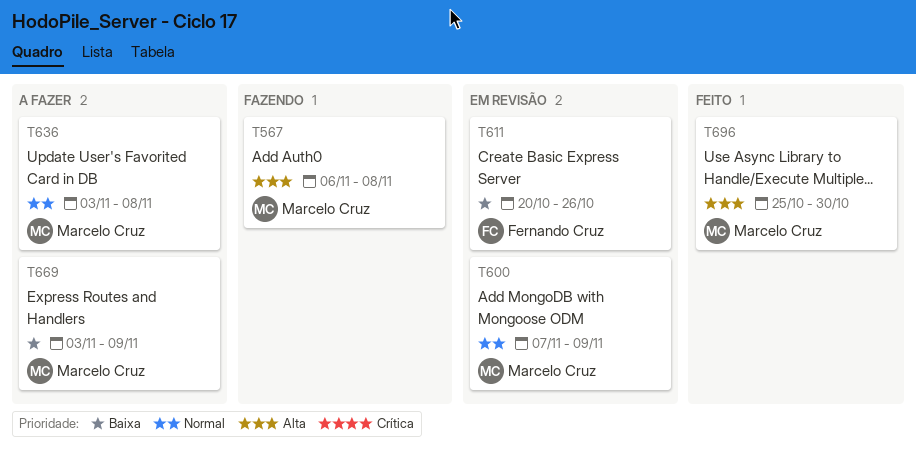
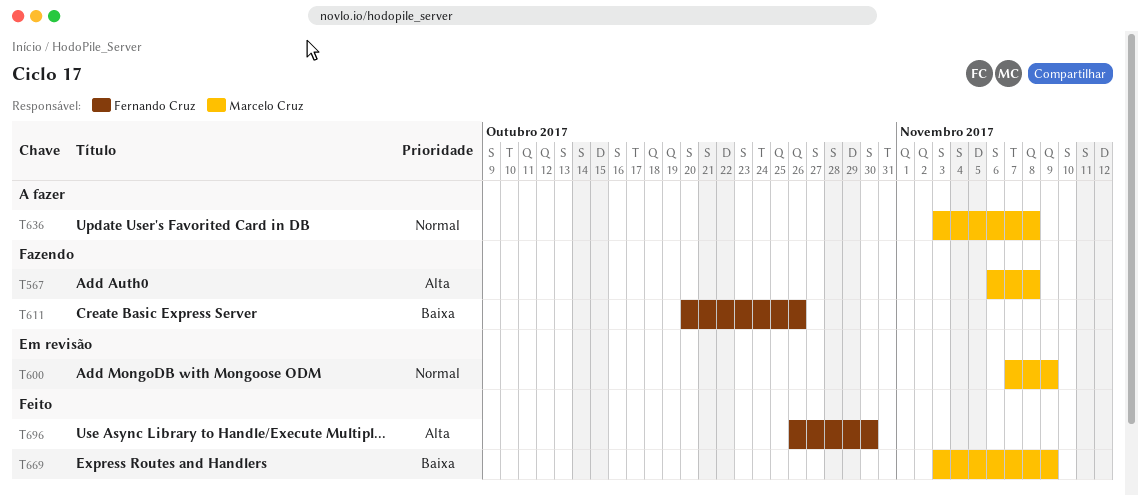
T611, status: Em revisão -> Fazendo
T669, status: A fazer -> Feito
T696, owner: Marcelo Cruz -> Fernando Cruz
T696, start: Oct 25 -> Oct 26

